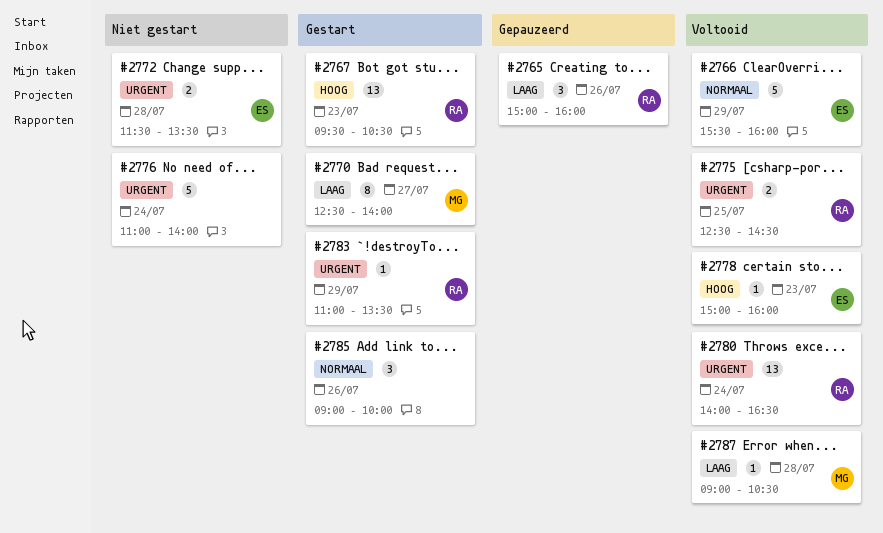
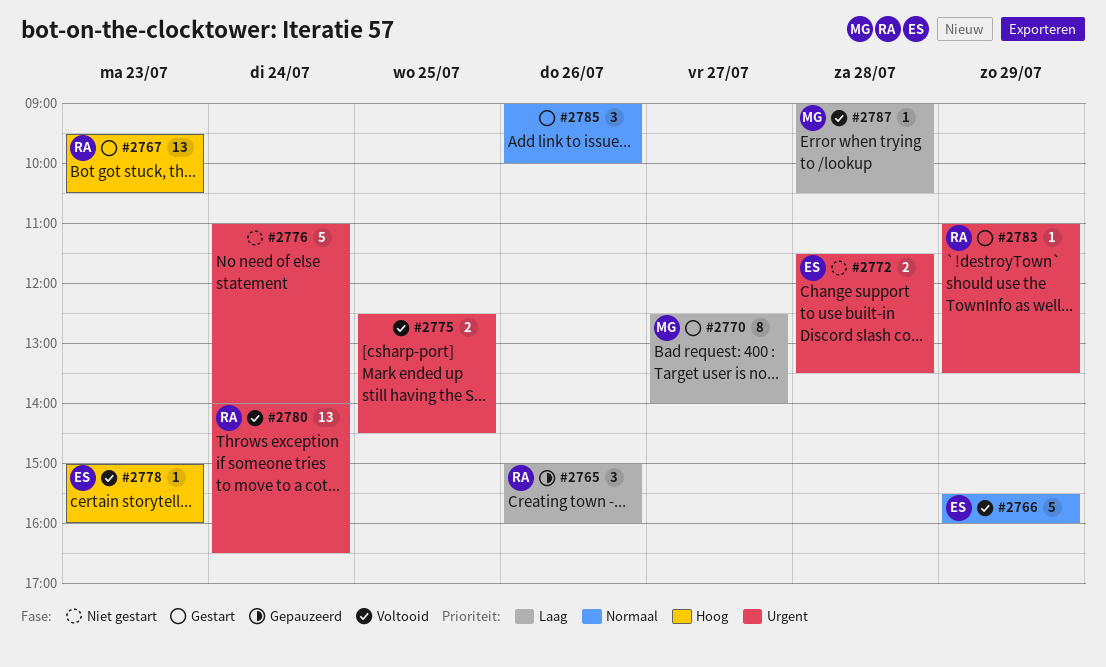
#2775, owner: RA -> none

